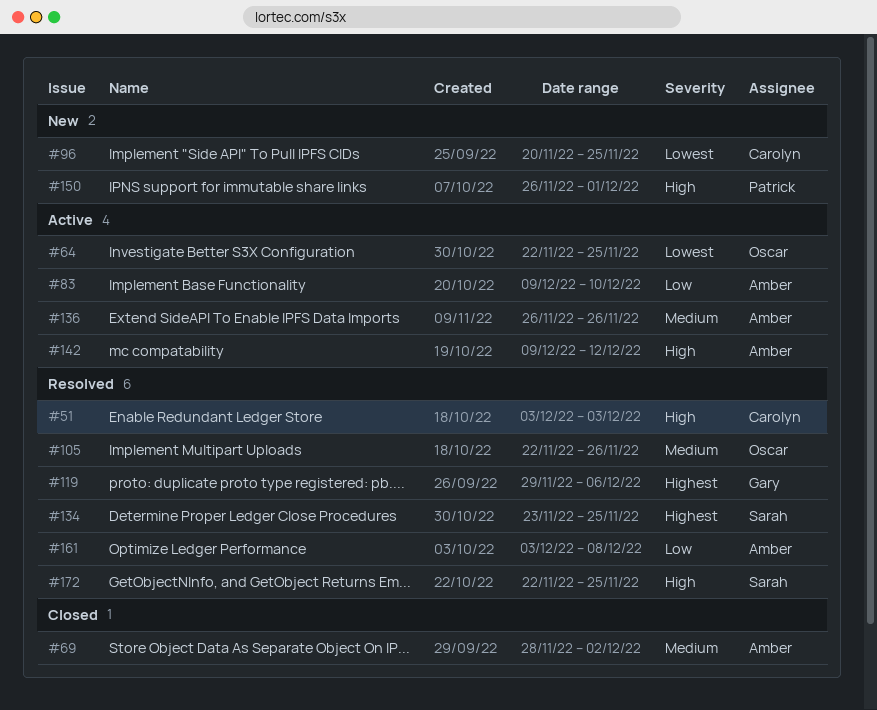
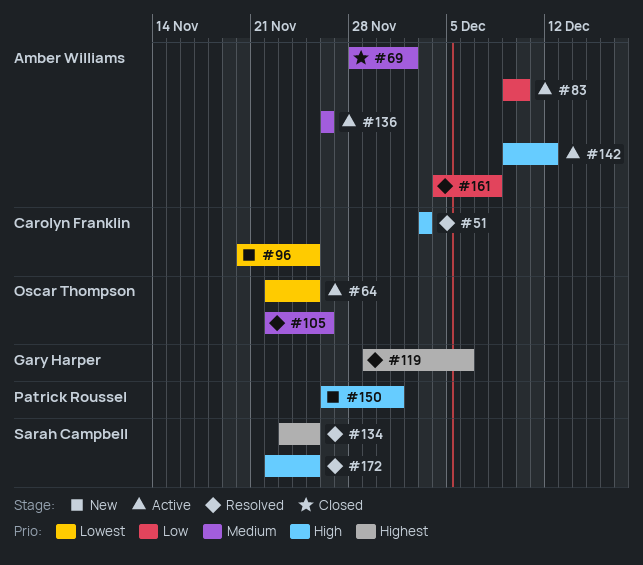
#161, start: Dec 3 -> Dec 4

